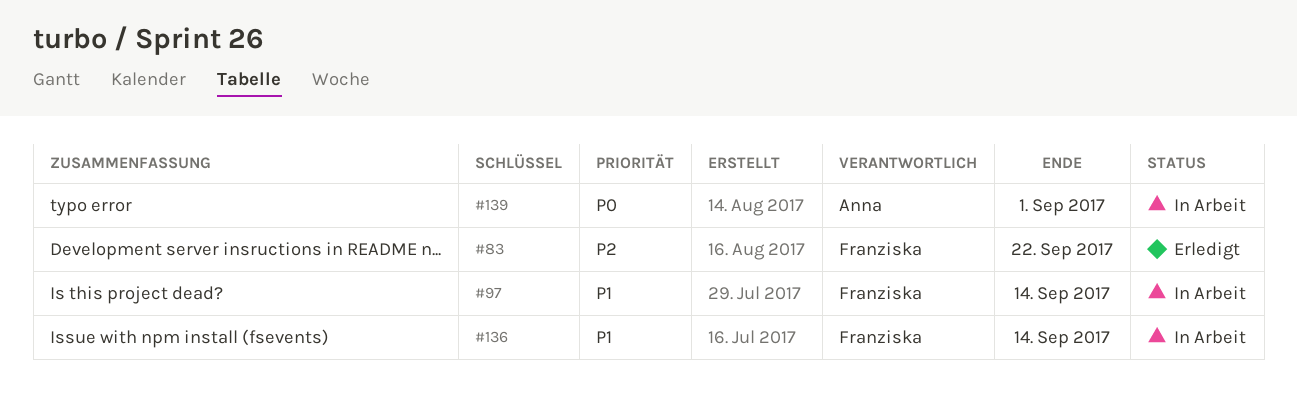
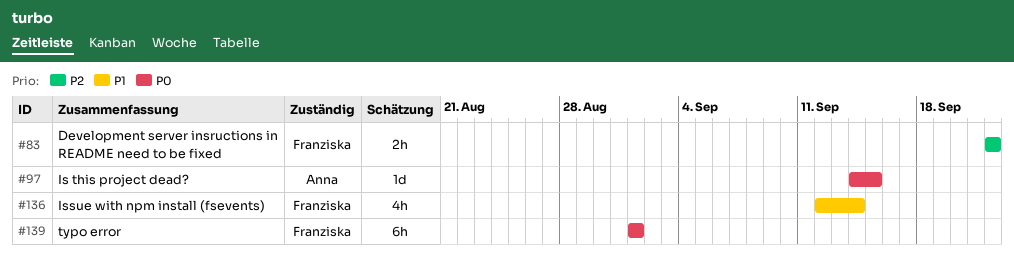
#97, owner: Franziska -> Anna
#97, priority: P1 -> P0
#97, due: Sep 14 -> Sep 15
#139, owner: Anna -> Franziska

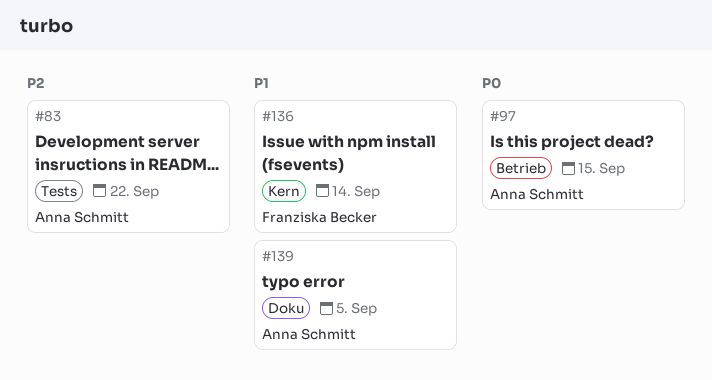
#83, owner: Franziska Becker -> Anna Schmitt
#139, owner: Franziska Becker -> Anna Schmitt
#139, priority: P0 -> P1
#139, due: Sep 1 -> Sep 5

